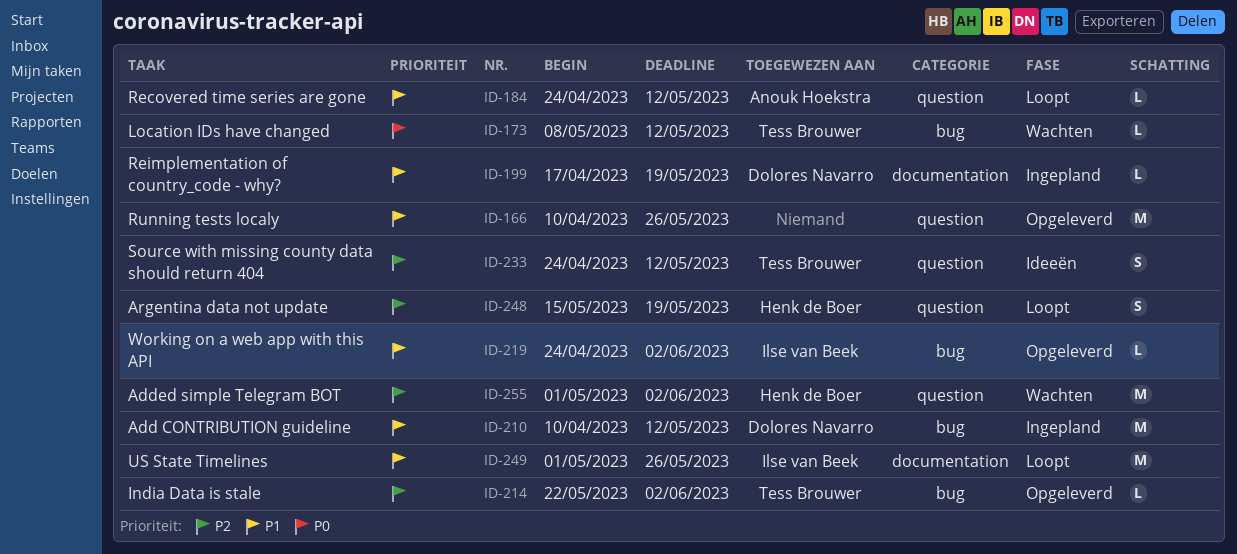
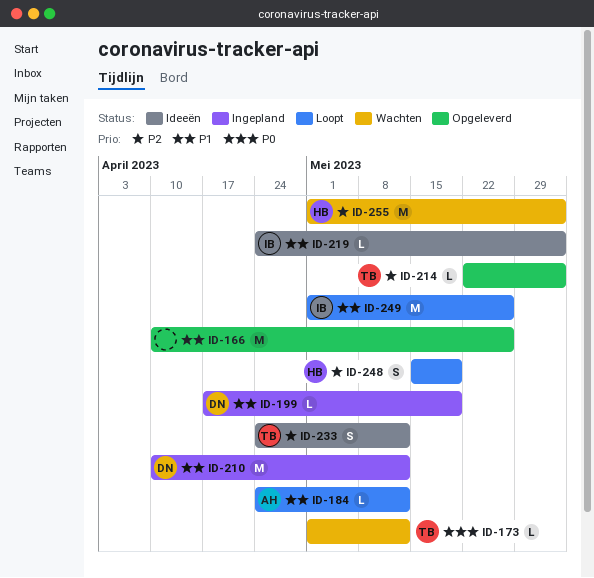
ID-173, start: May 8 -> May 1
ID-219, status: Opgeleverd -> Ideeën

